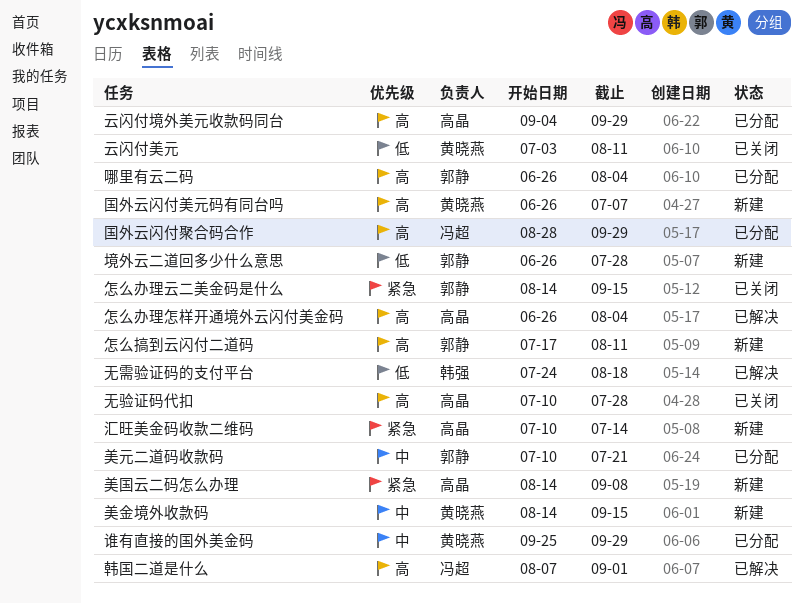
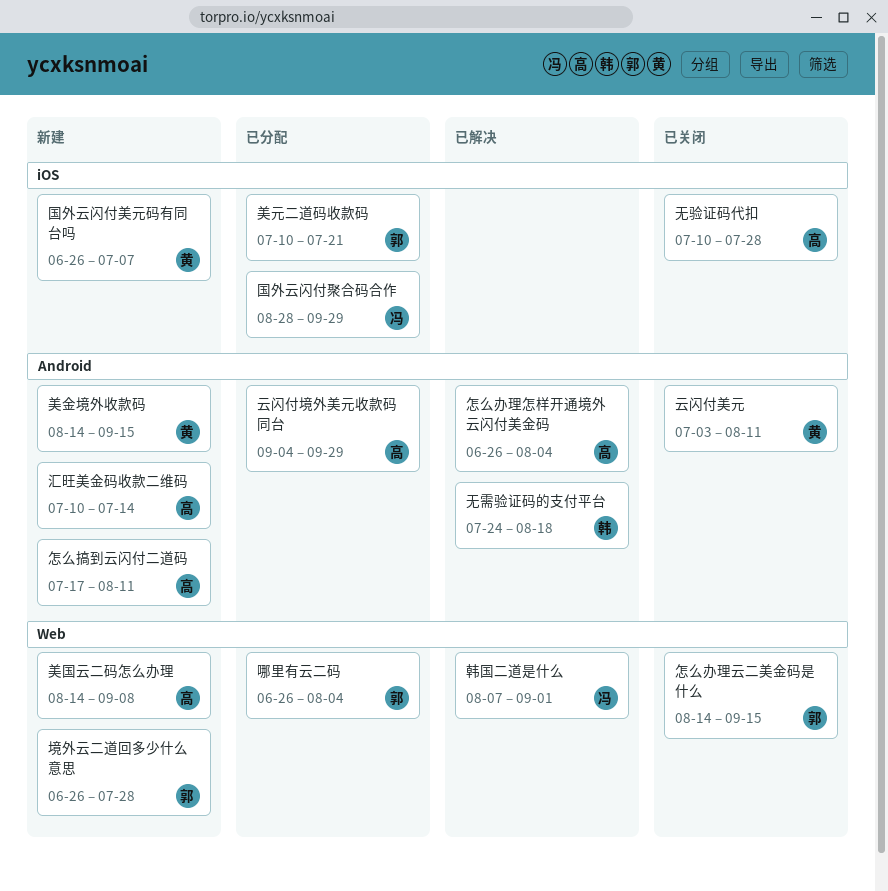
怎么搞到云闪付二道码, owner: 郭静 -> 高晶
谁有直接的国外美金码: present -> none

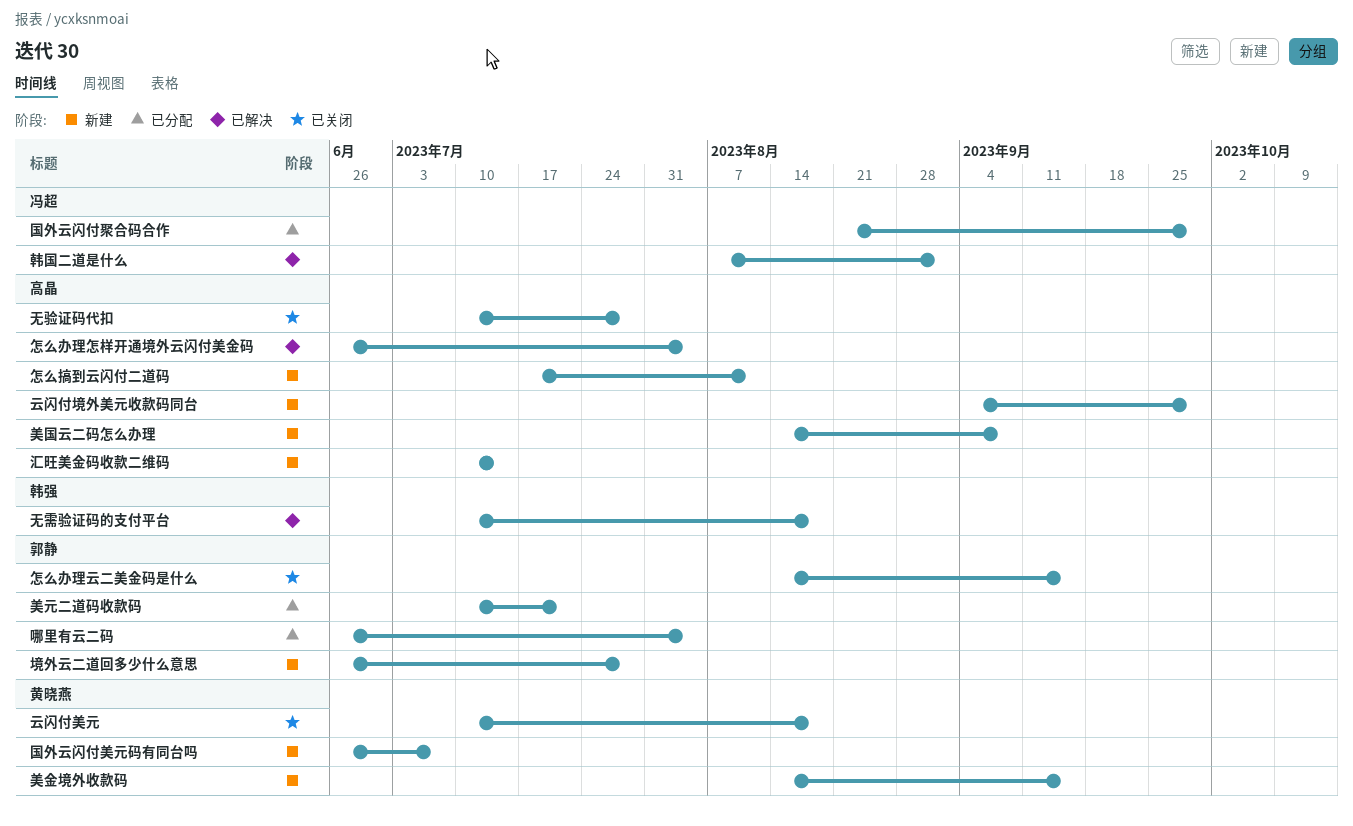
云闪付境外美元收款码同台, status: 已分配 -> 新建
云闪付美元, start: Jul 3 -> Jul 10
云闪付美元, due: Aug 11 -> Aug 18
国外云闪付聚合码合作, start: Aug 28 -> Aug 21
无需验证码的支付平台, start: Jul 24 -> Jul 10

